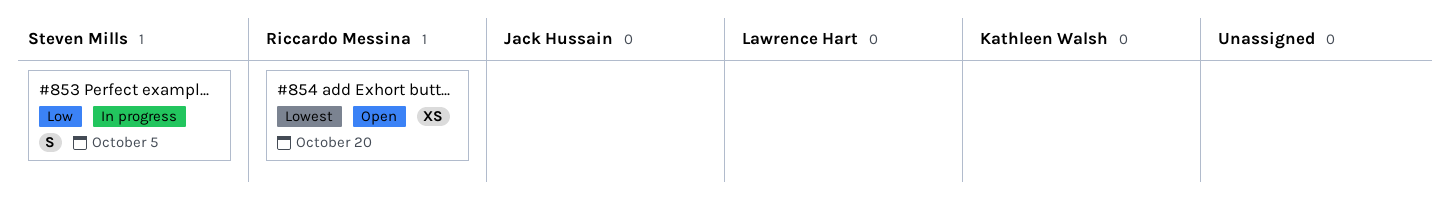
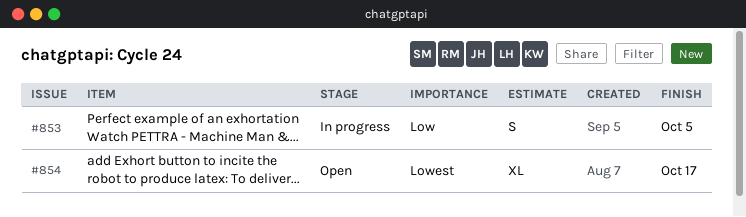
#854, estimate: XS -> XL
#854, due: Oct 20 -> Oct 17

